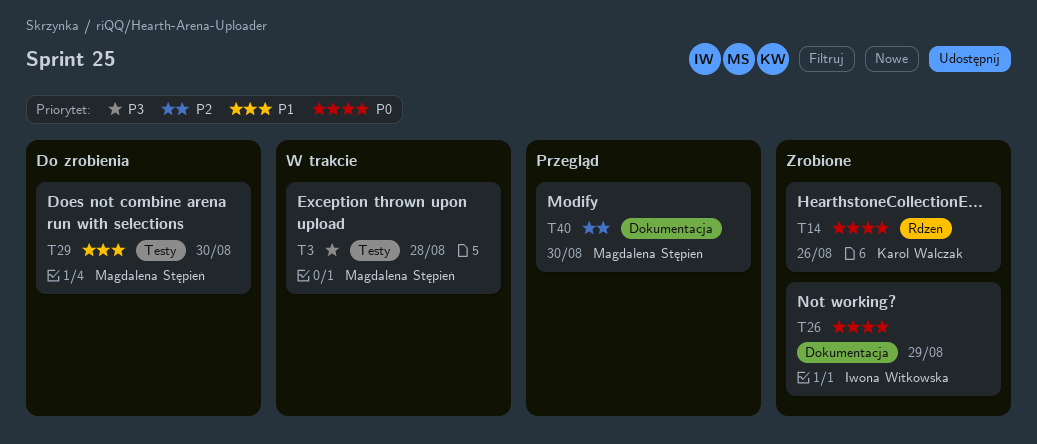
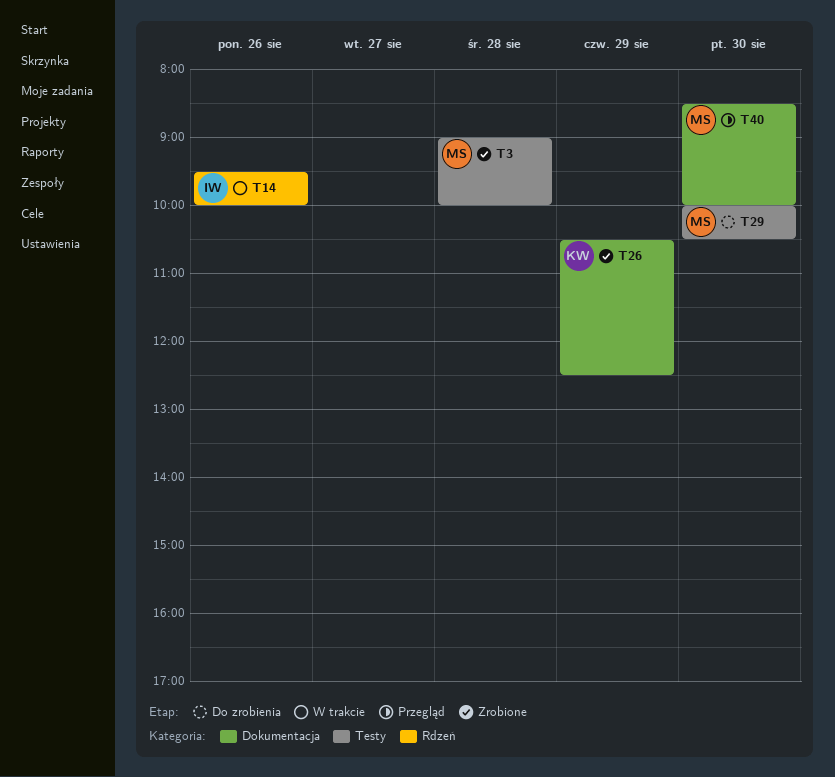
T3, status: W trakcie -> Zrobione
T14, status: Zrobione -> W trakcie
T14, owner: Karol Walczak -> Iwona Witkowska
T26, owner: Iwona Witkowska -> Karol Walczak

